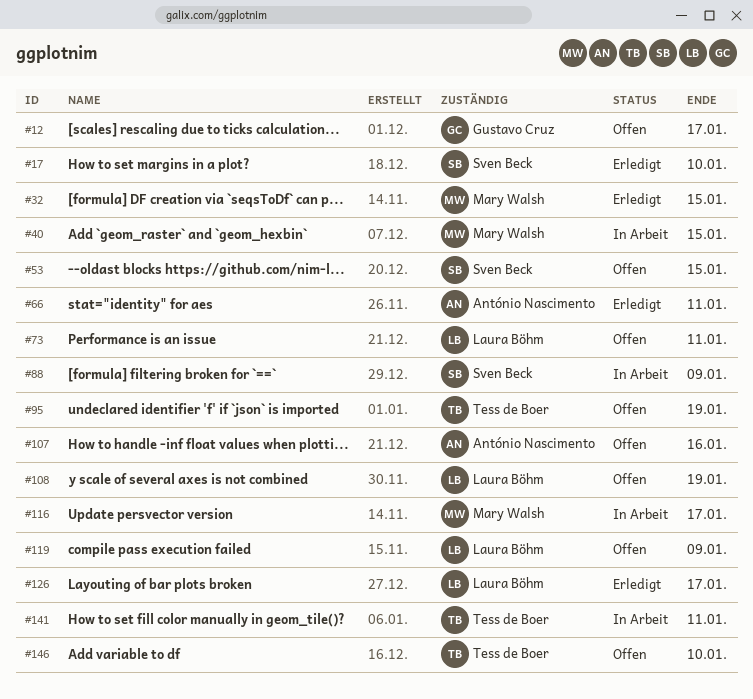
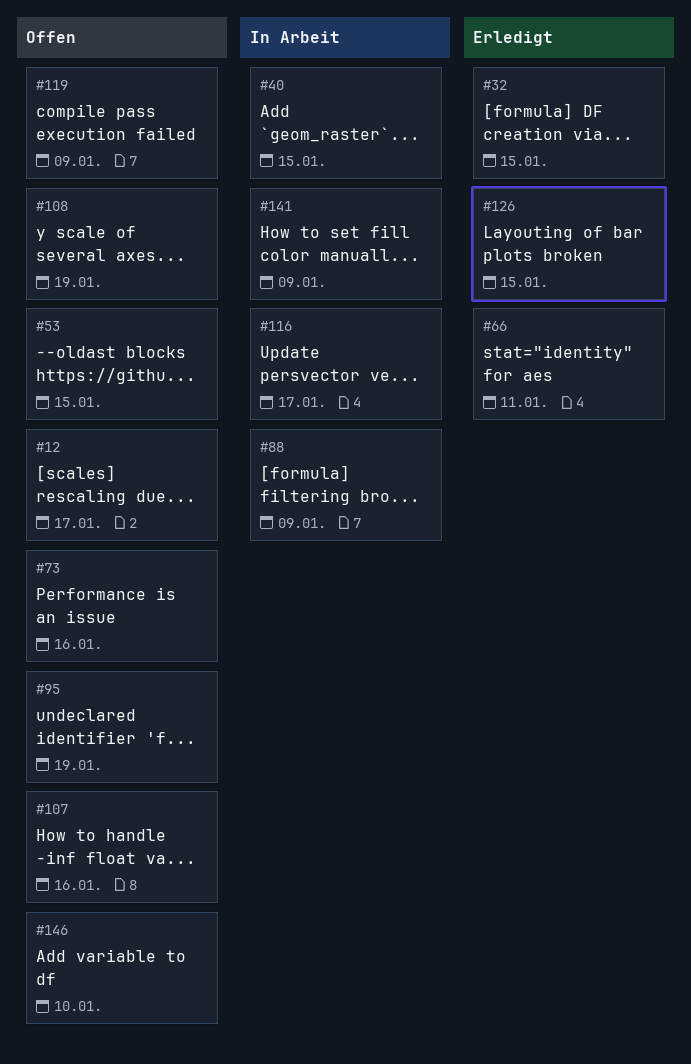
#17: present -> none
#73, due: Jan 11 -> Jan 16
#126, due: Jan 17 -> Jan 15
#141, due: Jan 11 -> Jan 9

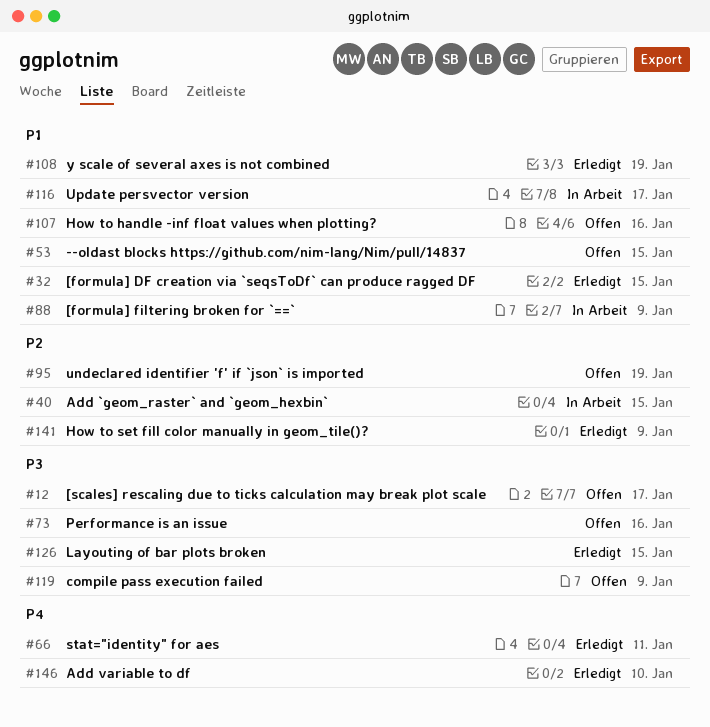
#108, status: Offen -> Erledigt
#141, status: In Arbeit -> Erledigt
#146, status: Offen -> Erledigt

